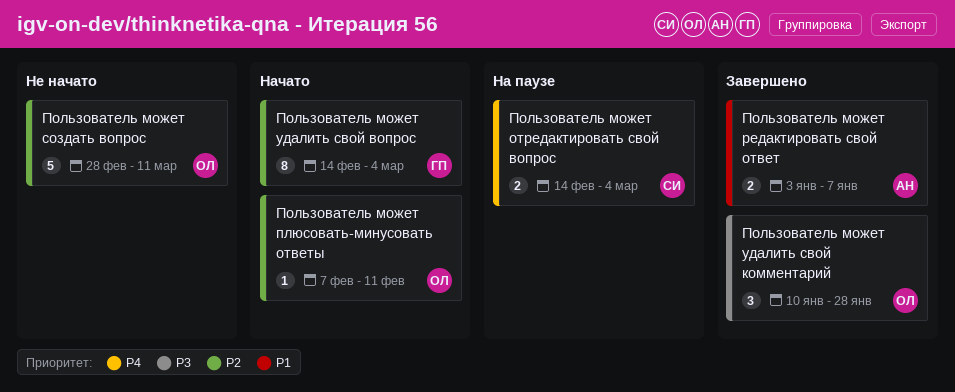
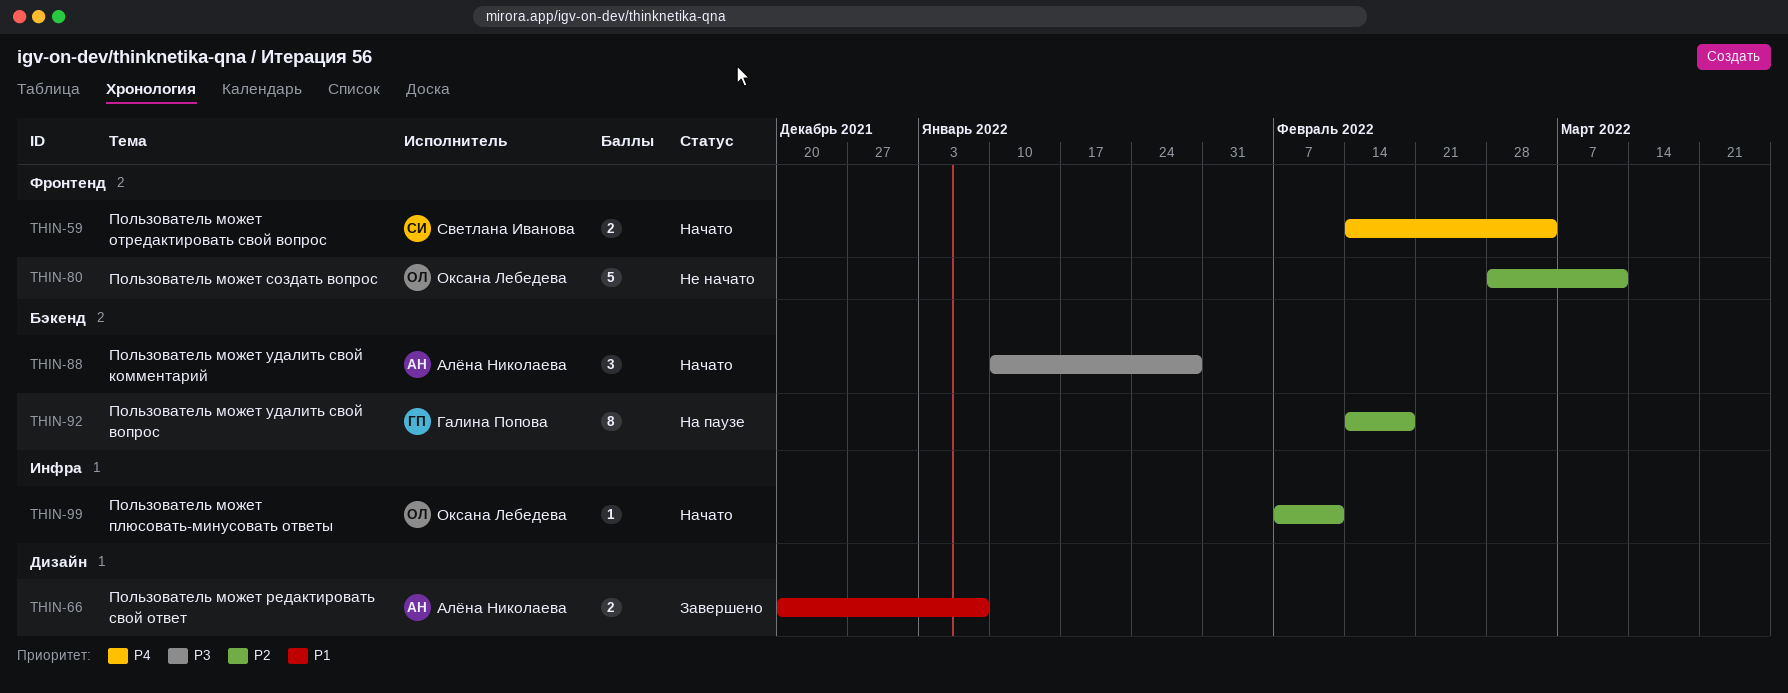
Пользователь может отредактировать свой вопрос, status: На паузе -> Начато
Пользователь может редактировать свой ответ, start: Jan 3 -> Dec 20
Пользователь может удалить свой вопрос, status: Начато -> На паузе
Пользователь может удалить свой вопрос, due: Mar 4 -> Feb 18
Пользователь может удалить свой комментарий, status: Завершено -> Начато
Пользователь может удалить свой комментарий, owner: Оксана Лебедева -> Алёна Николаева

